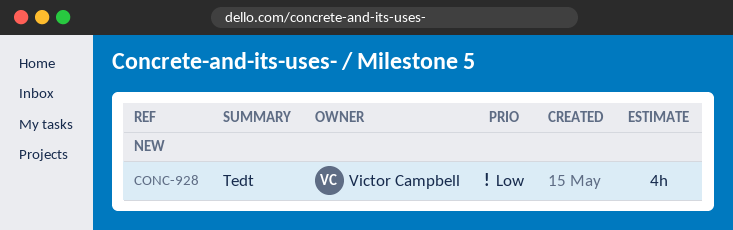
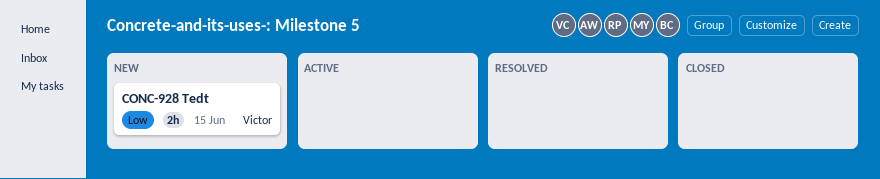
CONC-928, estimate: 4h -> 2h

